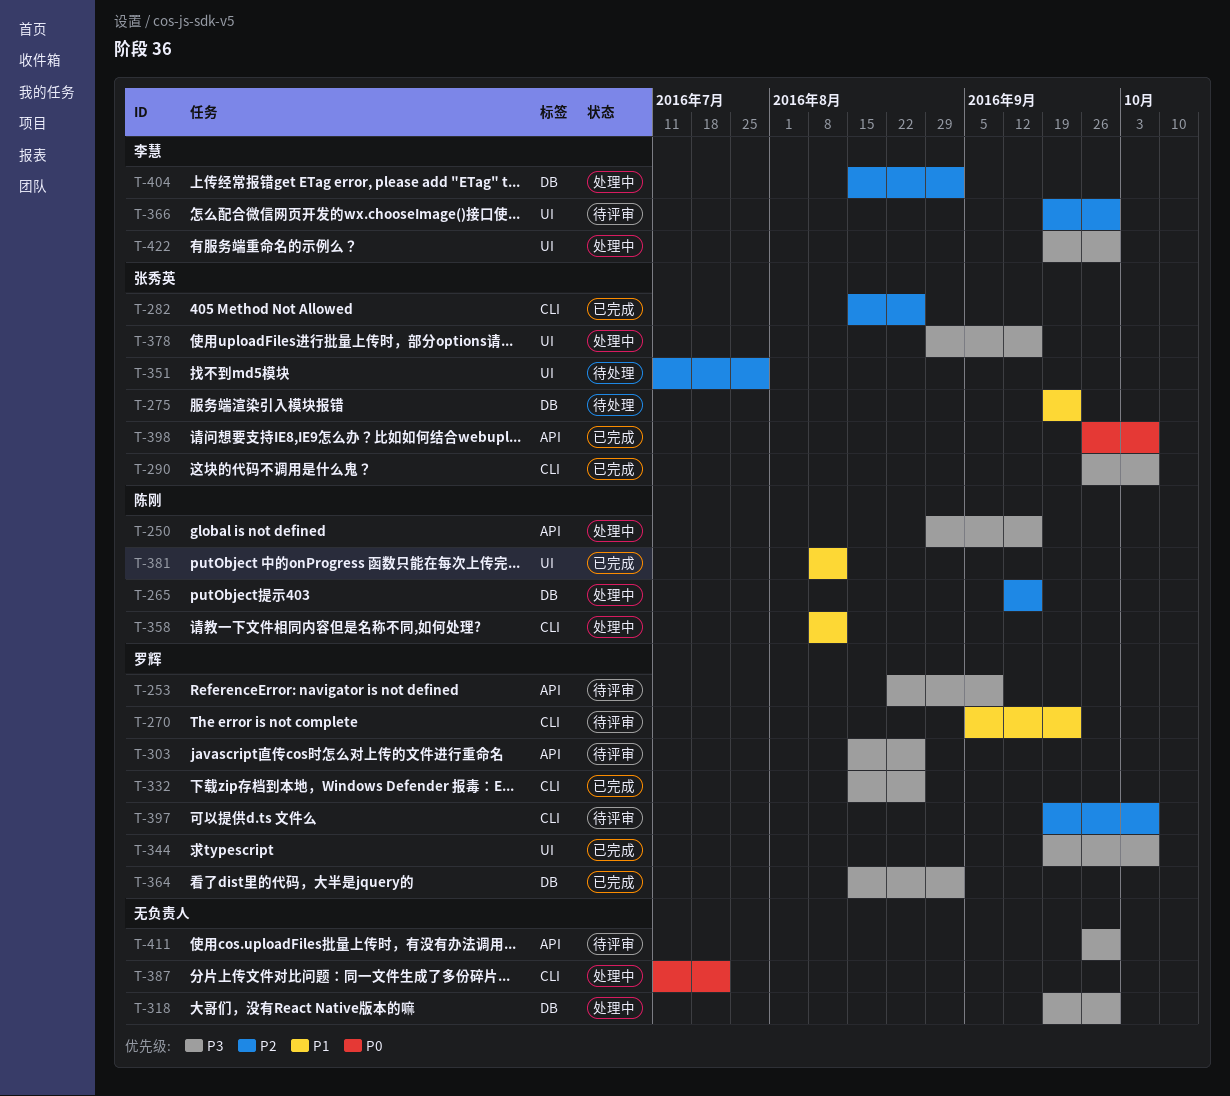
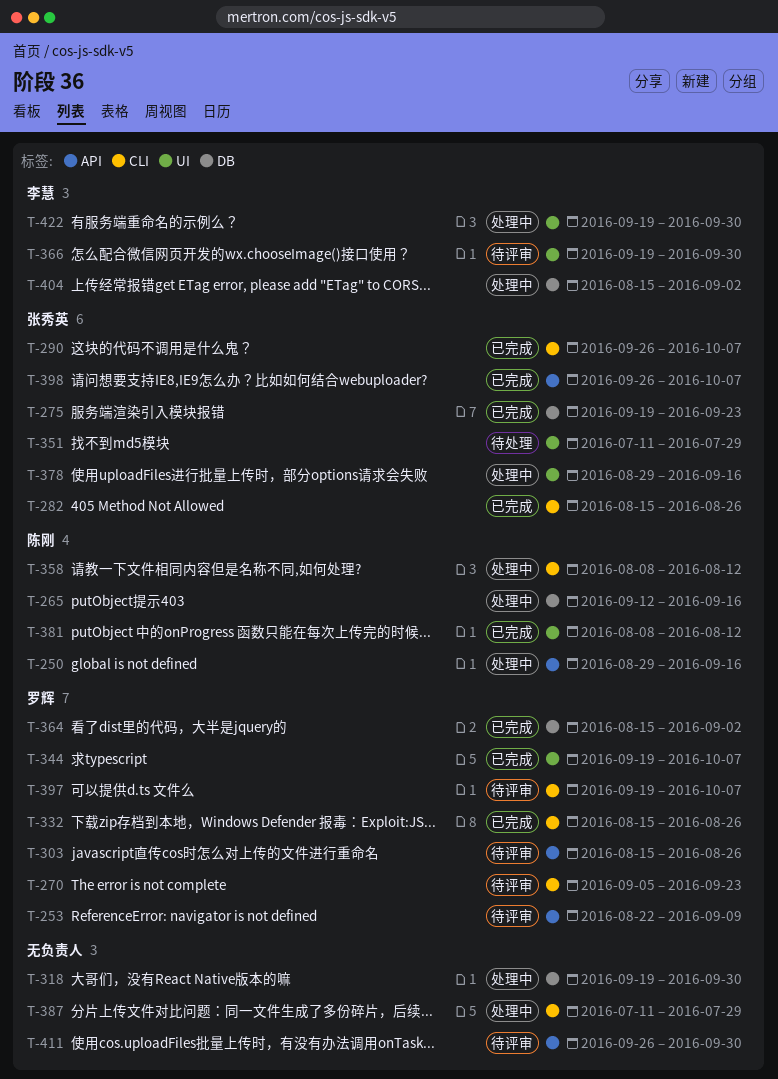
T-275, status: 待处理 -> 已完成
T-387, due: Jul 22 -> Jul 29

